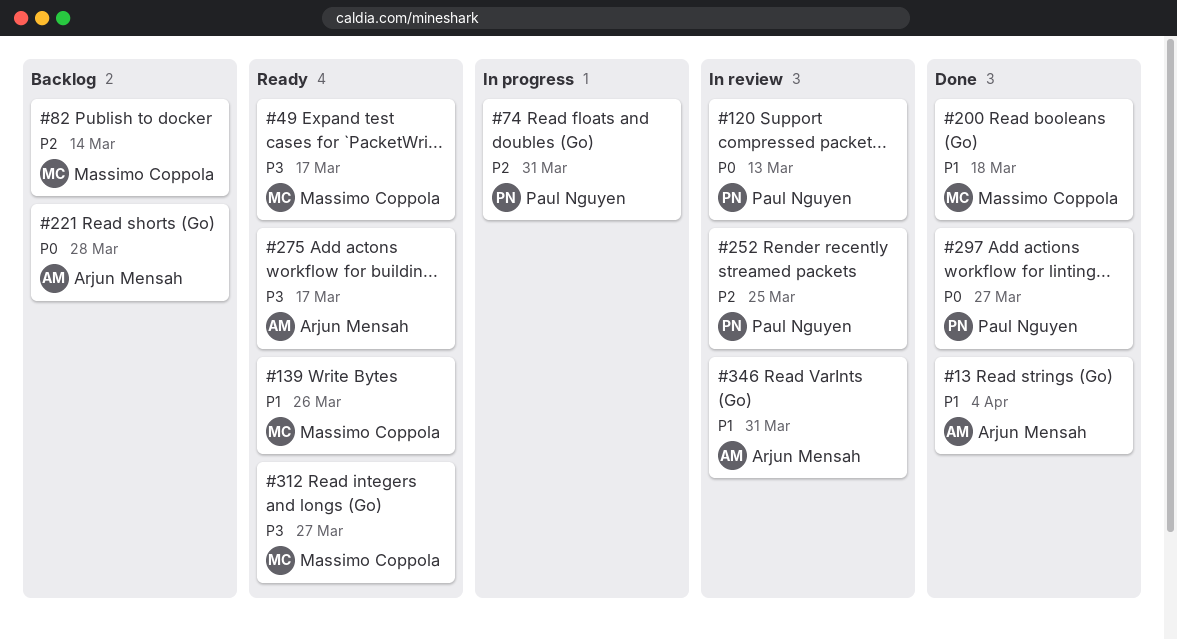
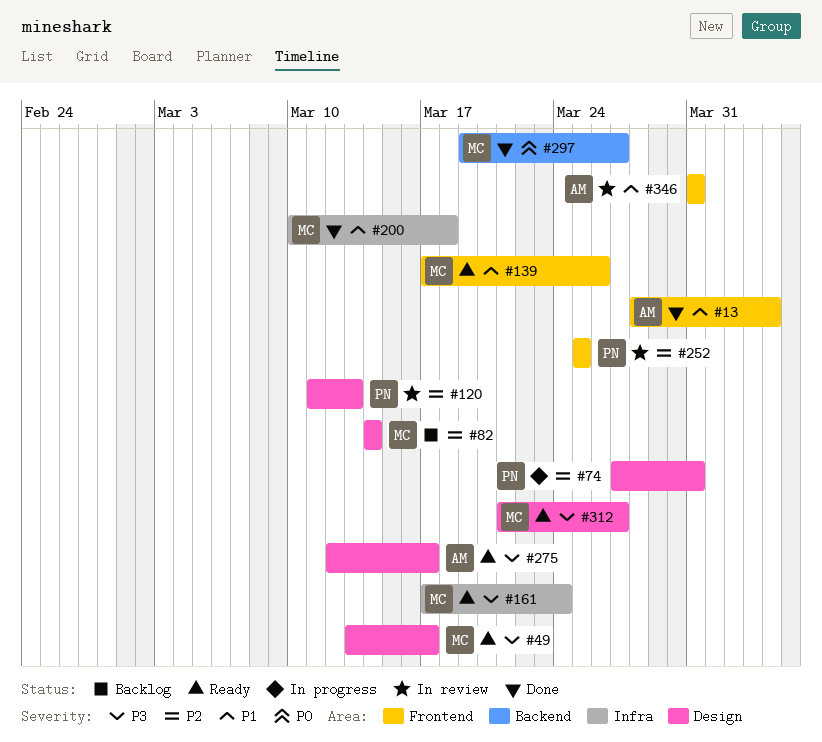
#120, priority: P0 -> P2
#161: none -> present
#221: present -> none
#297, owner: Paul Nguyen -> Massimo Coppola

